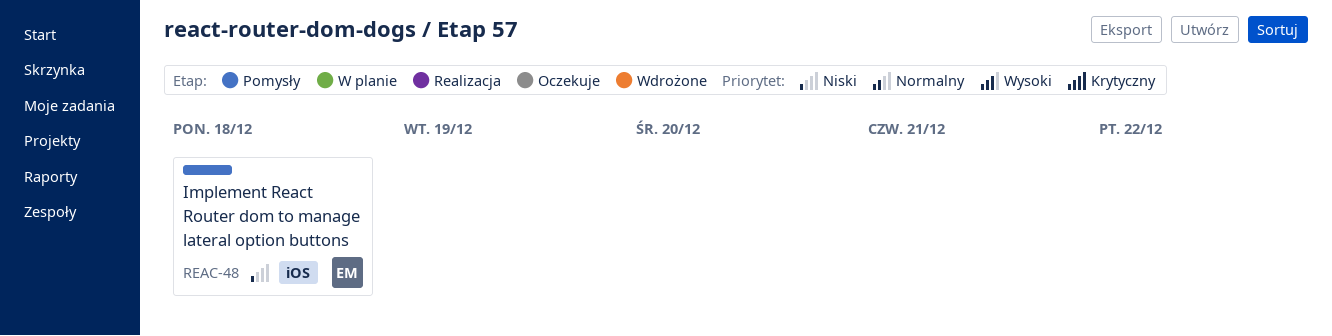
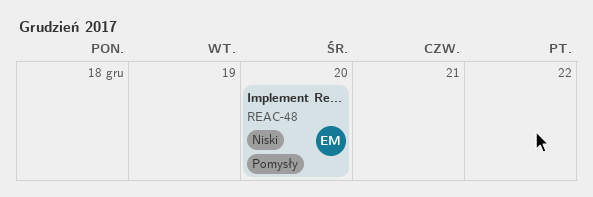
REAC-48, due: Dec 18 -> Dec 20

